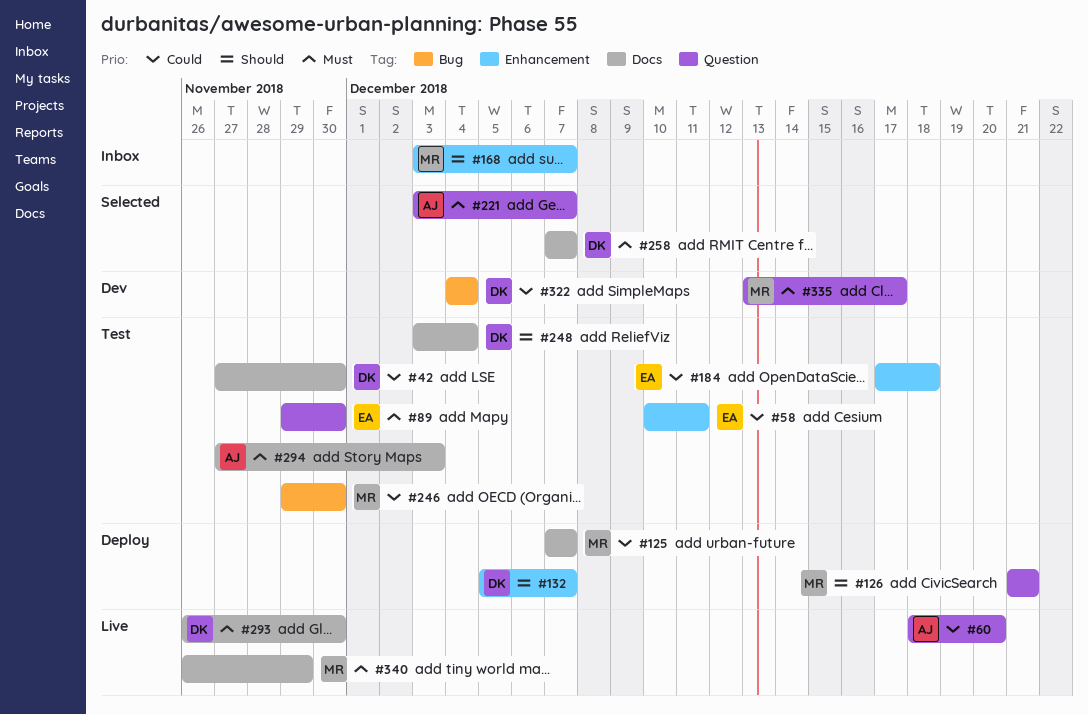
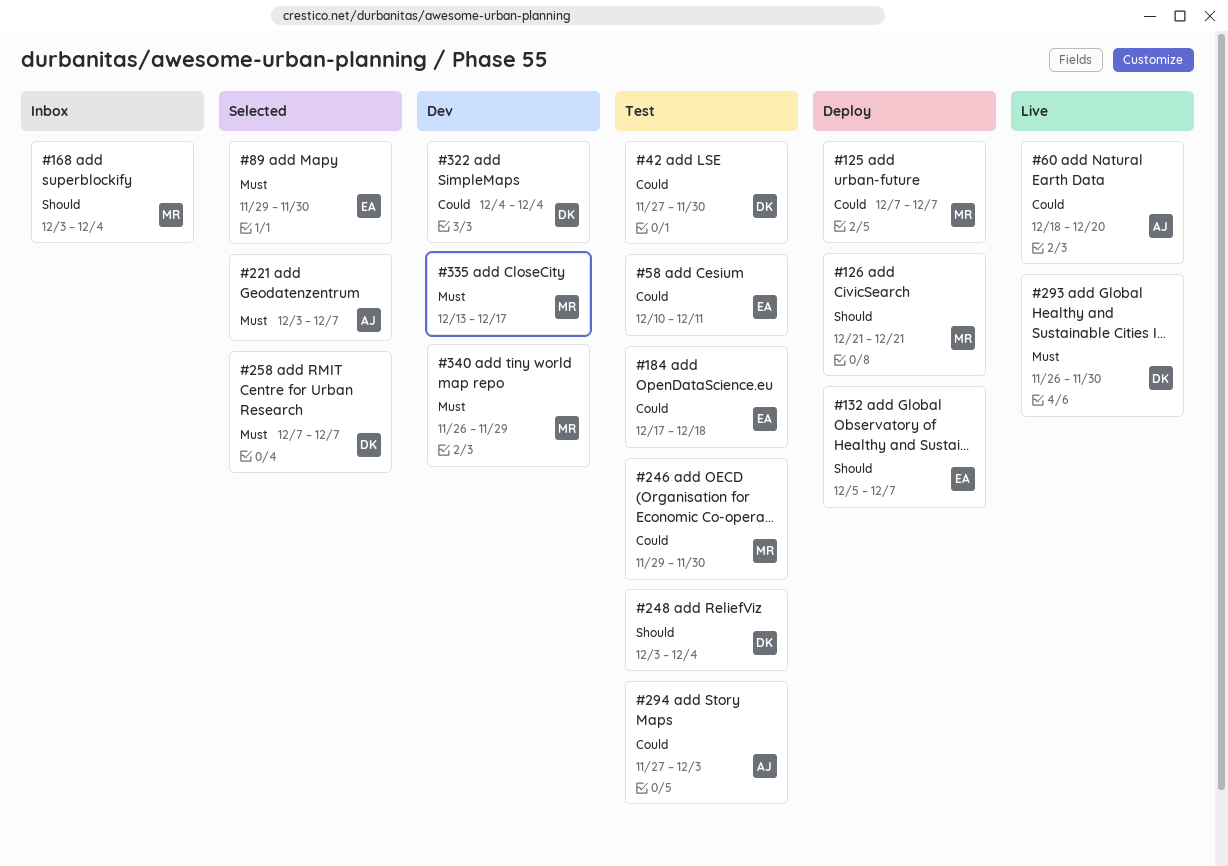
#89, status: Test -> Selected
#132, owner: DK -> EA
#168, due: Dec 7 -> Dec 4
#294, priority: Must -> Could
#340, status: Live -> Dev

